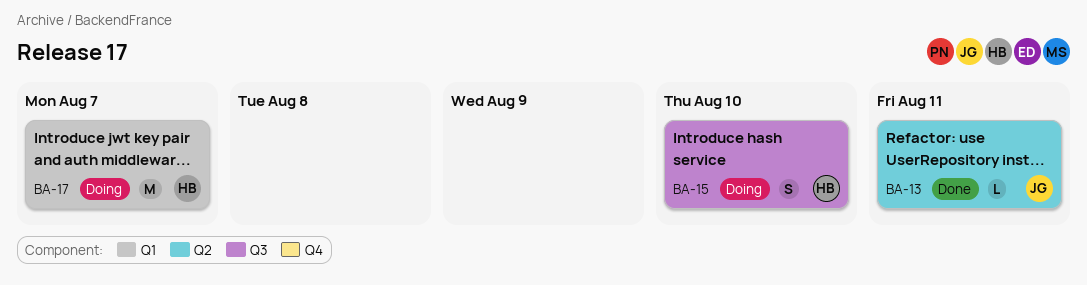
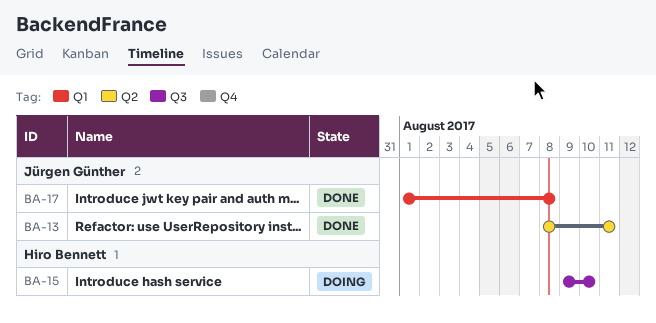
BA-17, status: Doing -> Done
BA-17, owner: Hiro Bennett -> Jürgen Günther
BA-17, due: Aug 7 -> Aug 8

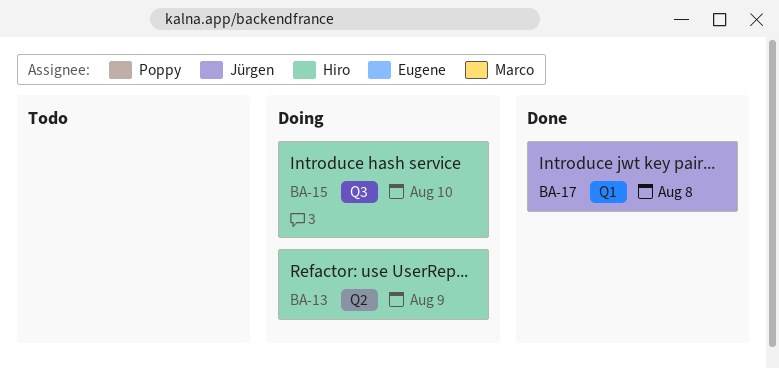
BA-13, status: Done -> Doing
BA-13, owner: Jürgen Günther -> Hiro Bennett
BA-13, due: Aug 11 -> Aug 9

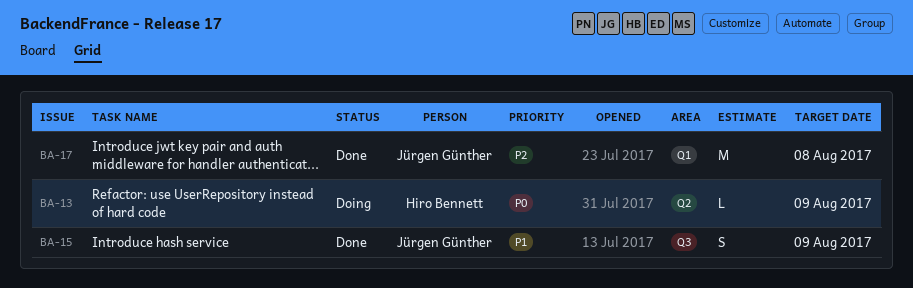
BA-15, status: Doing -> Done
BA-15, owner: Hiro Bennett -> Jürgen Günther
BA-15, due: Aug 10 -> Aug 9

